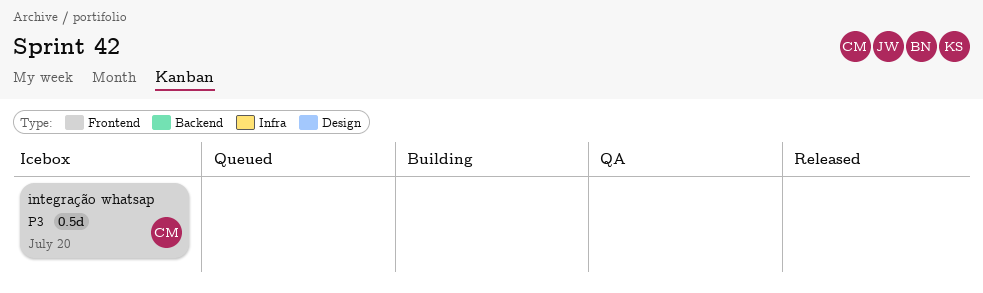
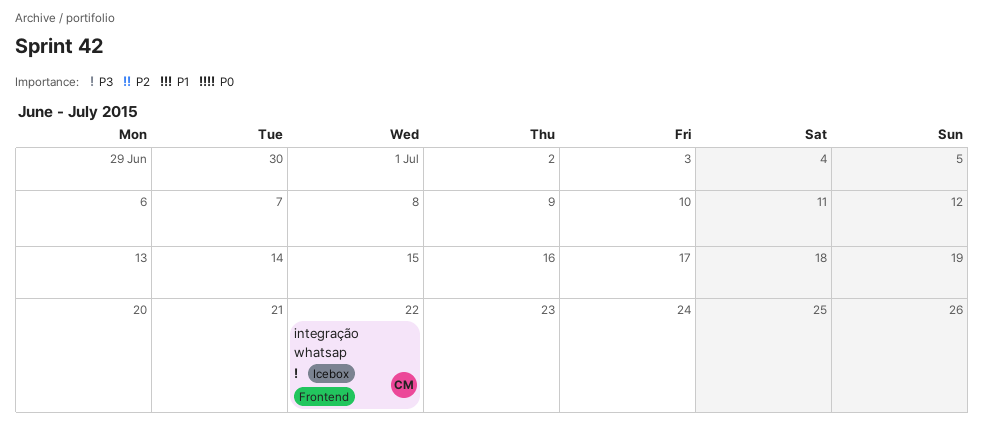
integração whatsap, due: Jul 20 -> Jul 22

